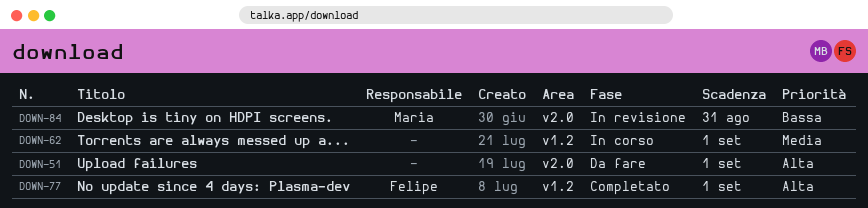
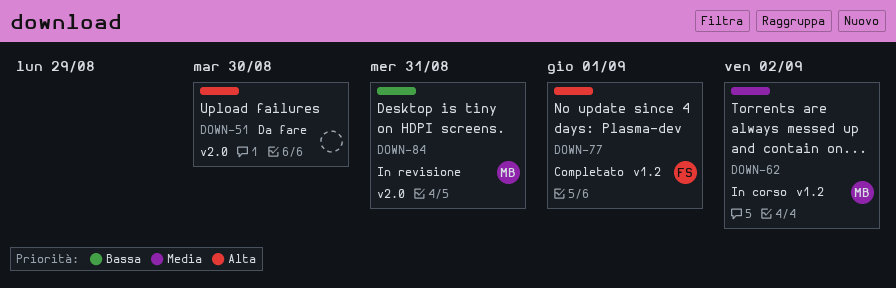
DOWN-51, due: Sep 1 -> Aug 30
DOWN-62, owner: none -> Maria
DOWN-62, due: Sep 1 -> Sep 2

